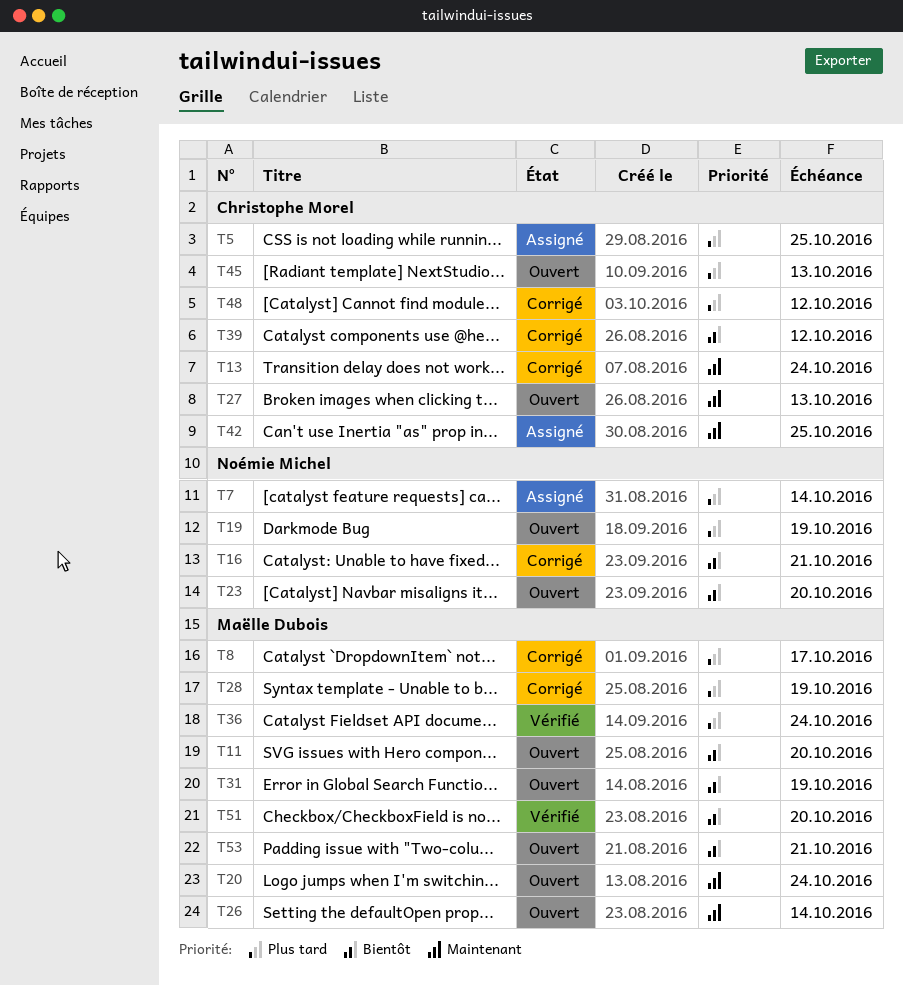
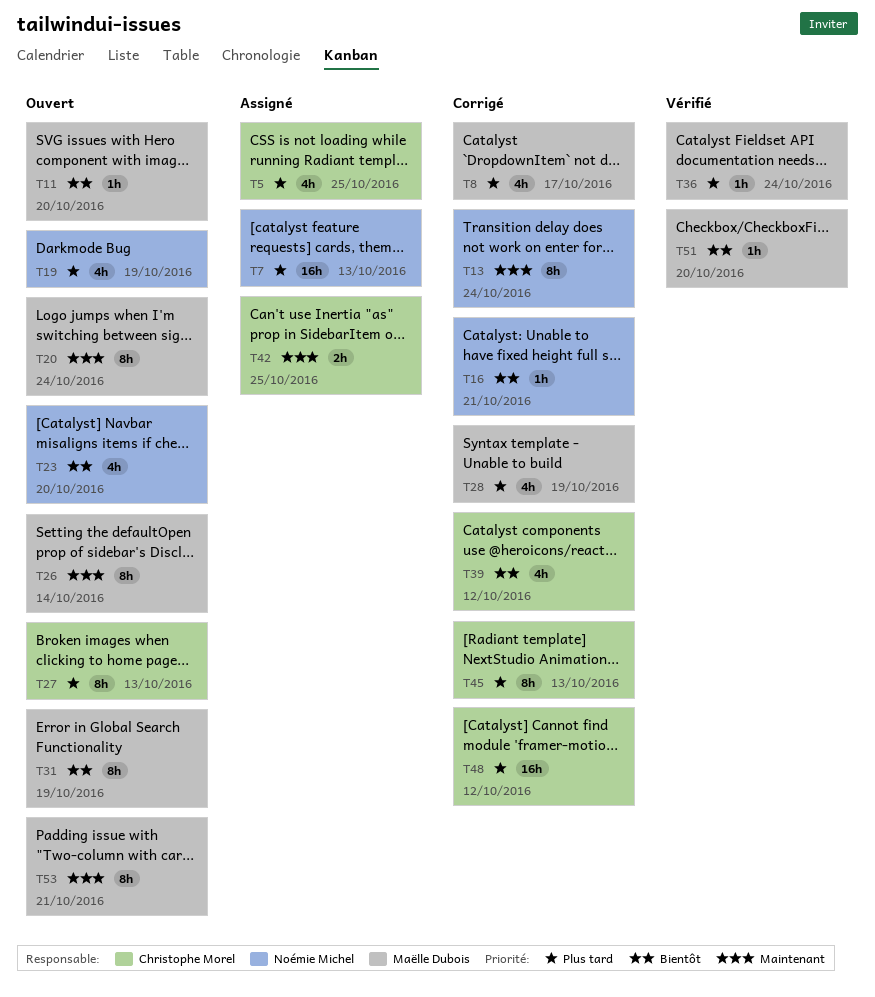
T7, due: Oct 14 -> Oct 13
T13, owner: Christophe Morel -> Noémie Michel
T27, priority: Maintenant -> Plus tard
T45, status: Ouvert -> Corrigé
T53, priority: Bientôt -> Maintenant

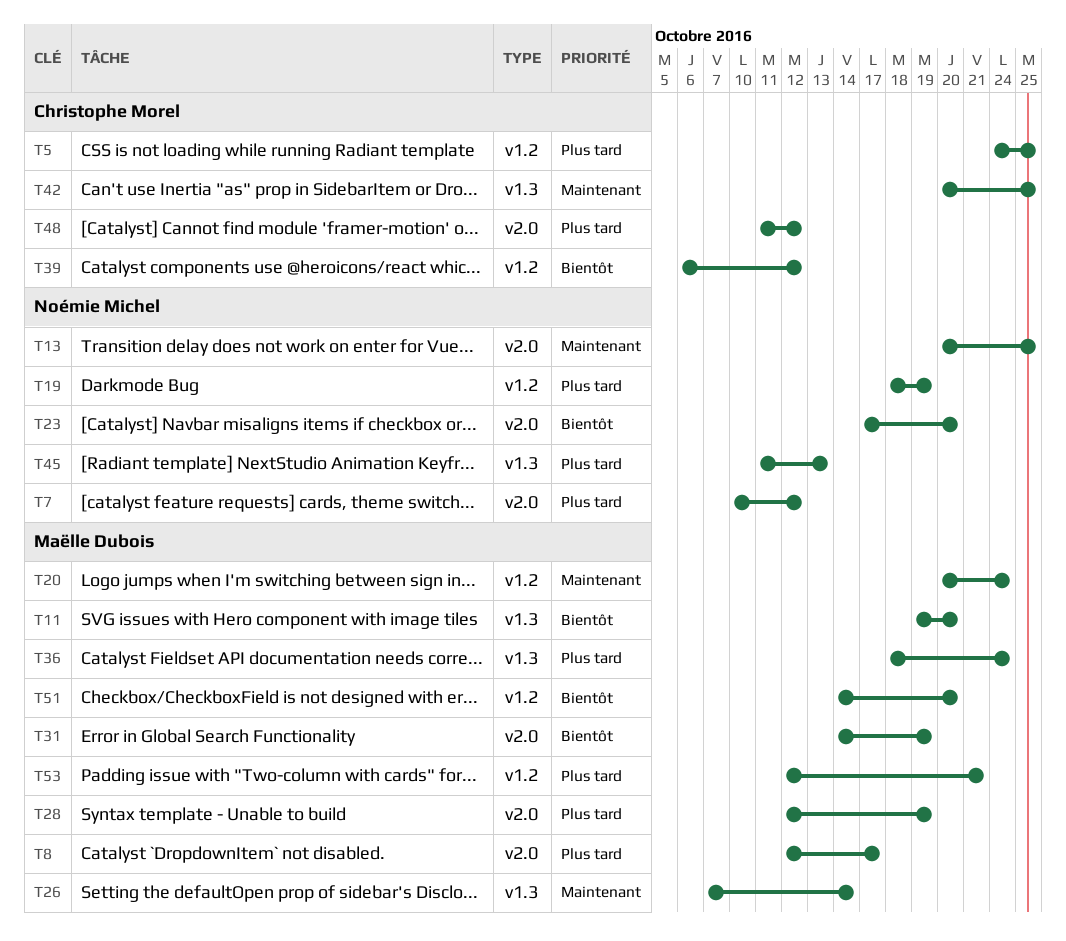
T7, due: Oct 13 -> Oct 12
T13, due: Oct 24 -> Oct 25
T16: present -> none
T27: present -> none
T45, owner: Christophe Morel -> Noémie Michel
T53, priority: Maintenant -> Plus tard

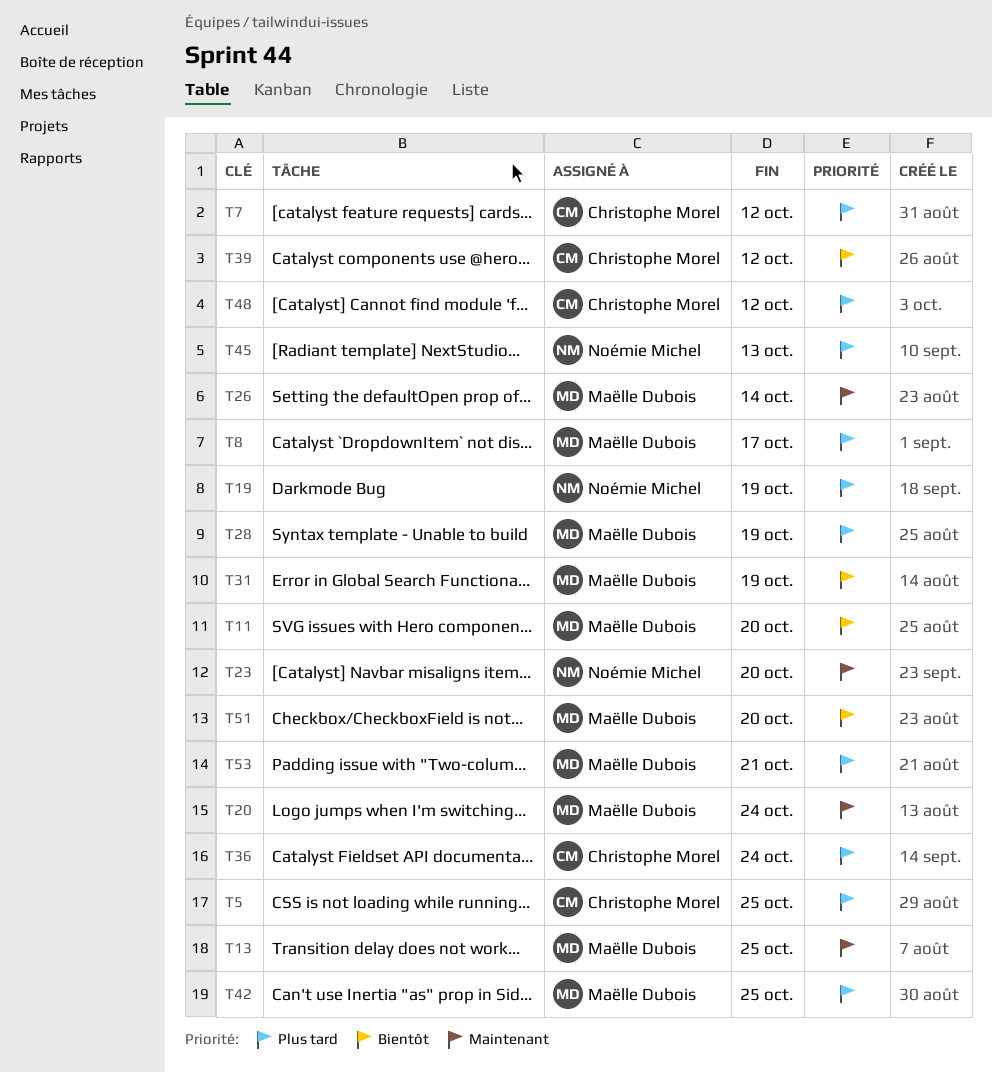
T7, owner: Noémie Michel -> Christophe Morel
T13, owner: Noémie Michel -> Maëlle Dubois
T23, priority: Bientôt -> Maintenant
T36, owner: Maëlle Dubois -> Christophe Morel
T42, owner: Christophe Morel -> Maëlle Dubois
T42, priority: Maintenant -> Plus tard

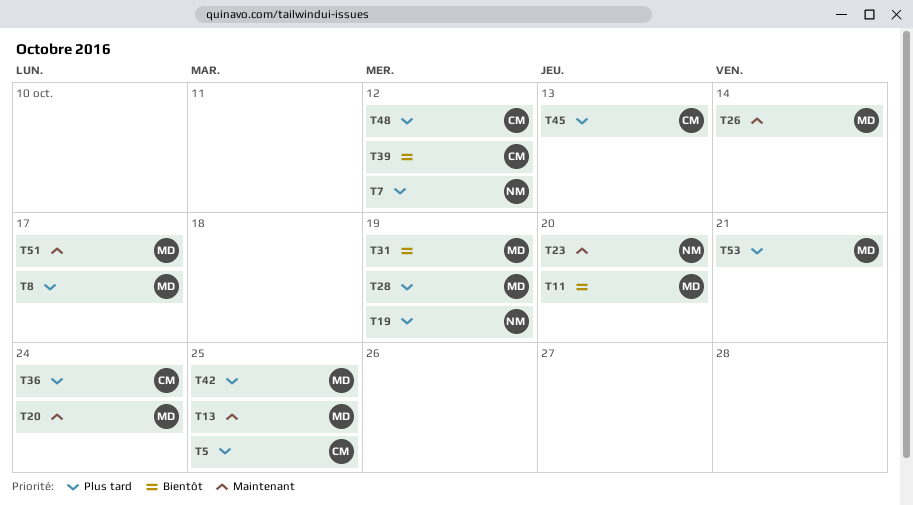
T7, owner: Christophe Morel -> Noémie Michel
T45, owner: Noémie Michel -> Christophe Morel
T51, priority: Bientôt -> Maintenant
T51, due: Oct 20 -> Oct 17

